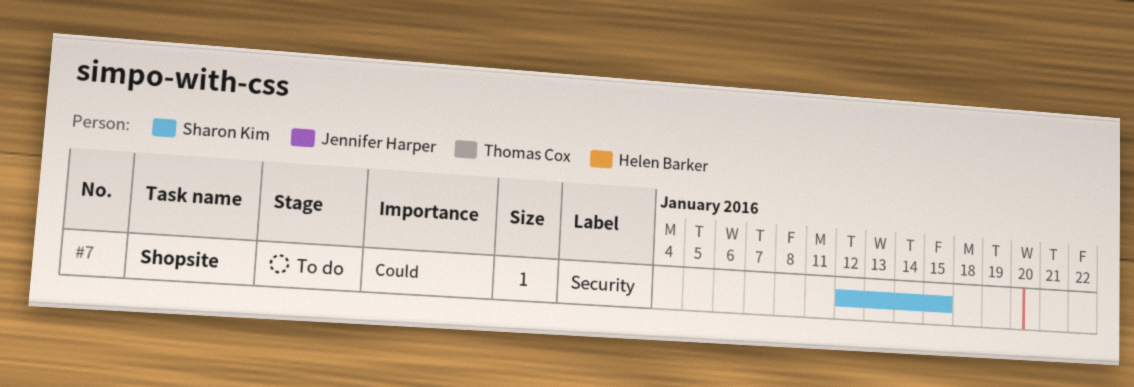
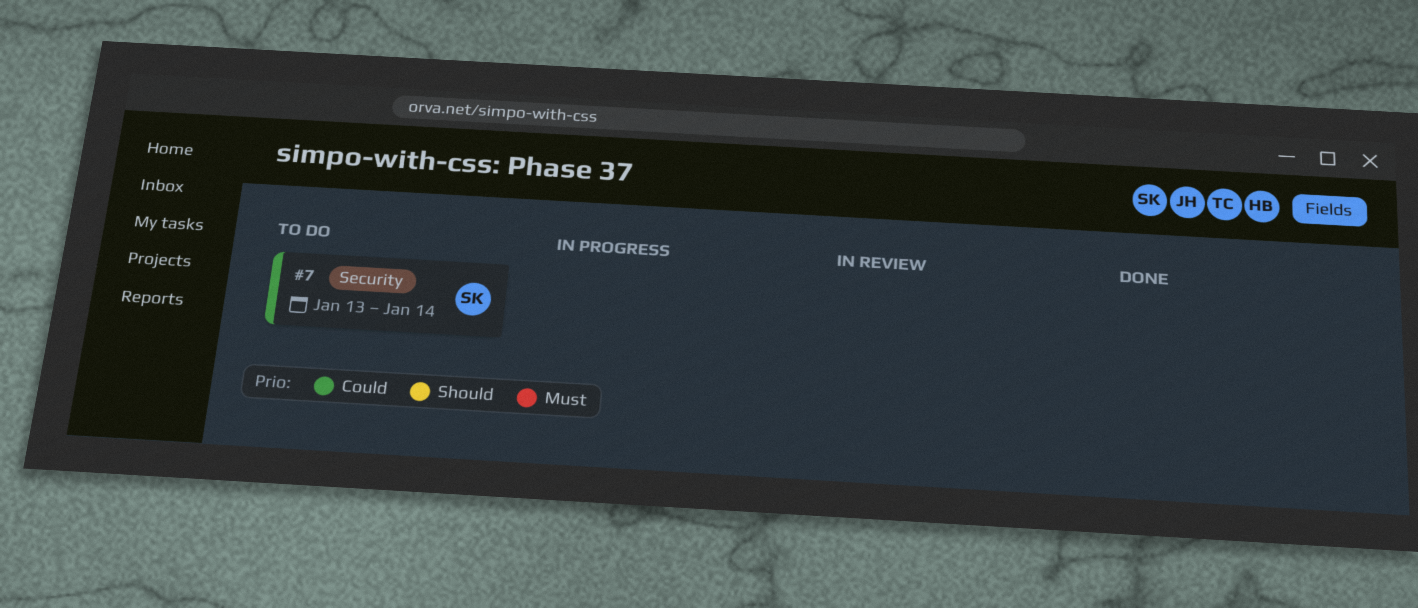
#7, start: Jan 12 -> Jan 13
#7, due: Jan 15 -> Jan 14

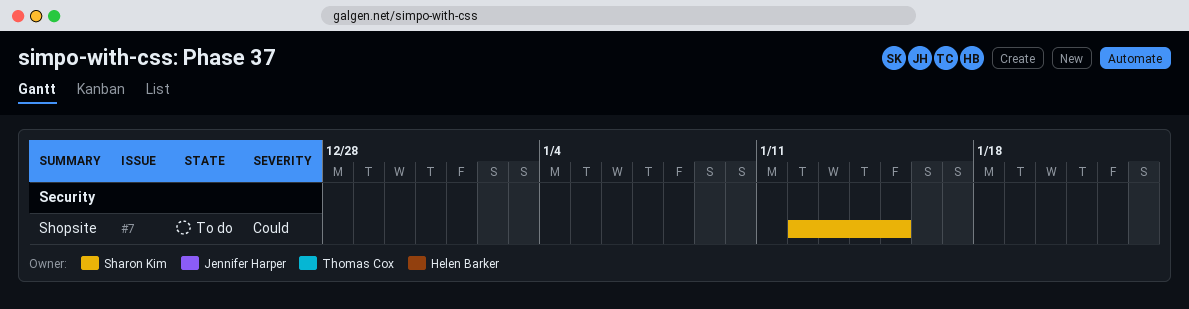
#7, start: Jan 13 -> Jan 12
#7, due: Jan 14 -> Jan 15

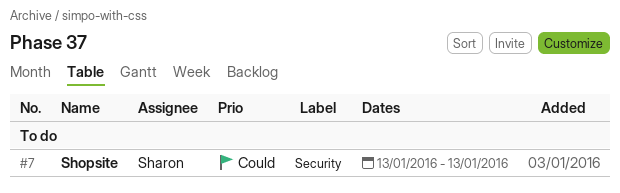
#7, start: Jan 12 -> Jan 13
#7, due: Jan 15 -> Jan 13

